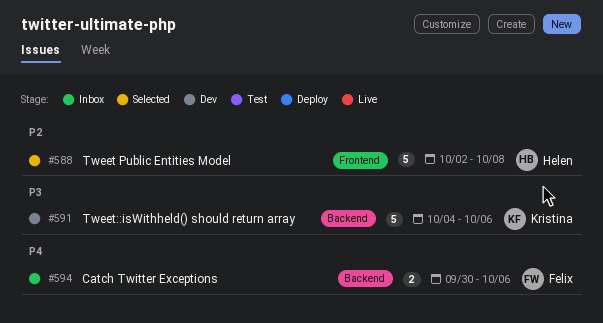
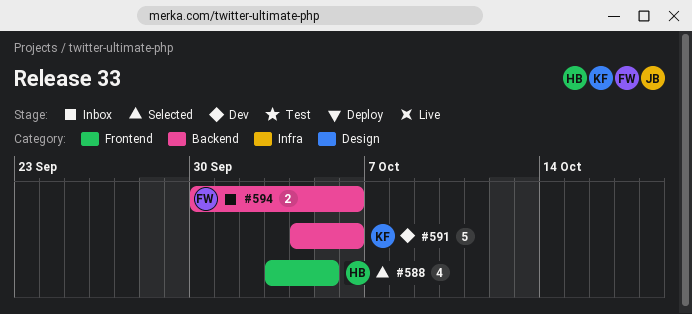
#588, estimate: 5 -> 4
#588, start: Oct 2 -> Oct 3
#588, due: Oct 8 -> Oct 5

